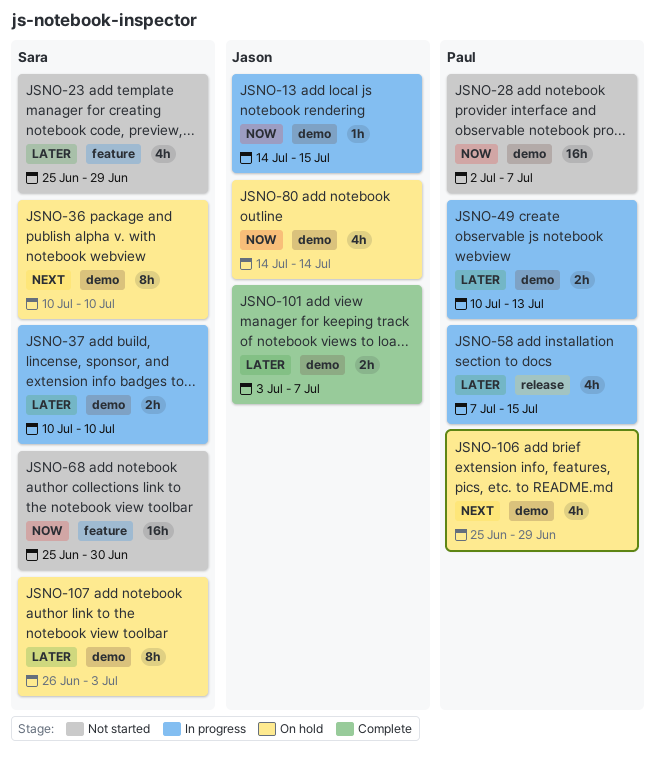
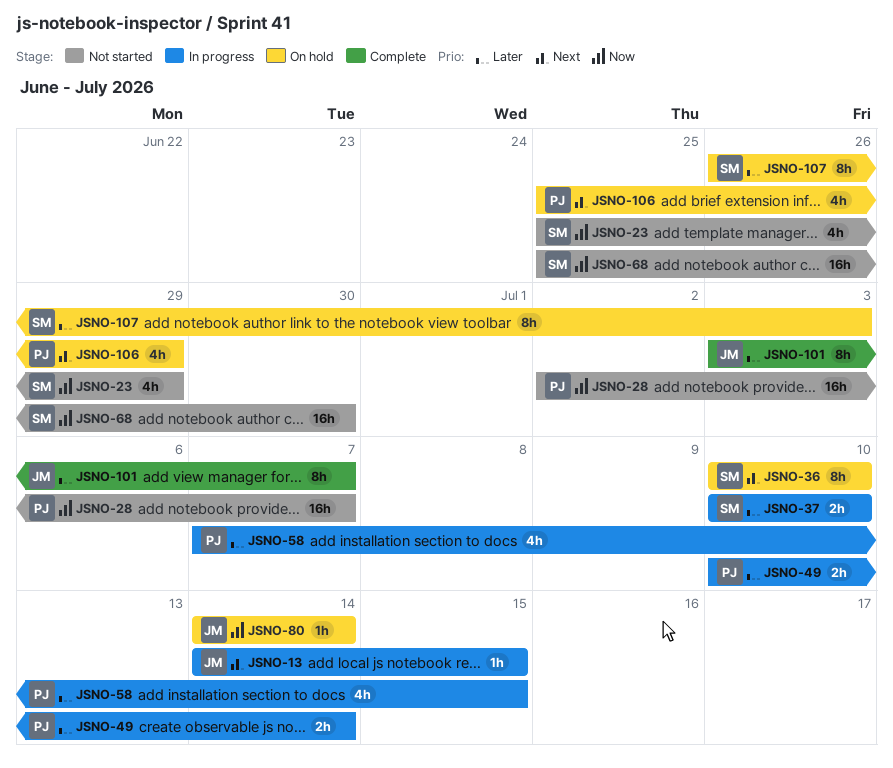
JSNO-13, priority: Now -> Next
JSNO-23, priority: Later -> Now
JSNO-49, due: Jul 13 -> Jul 14
JSNO-80, estimate: 4h -> 1h
JSNO-101, estimate: 2h -> 8h

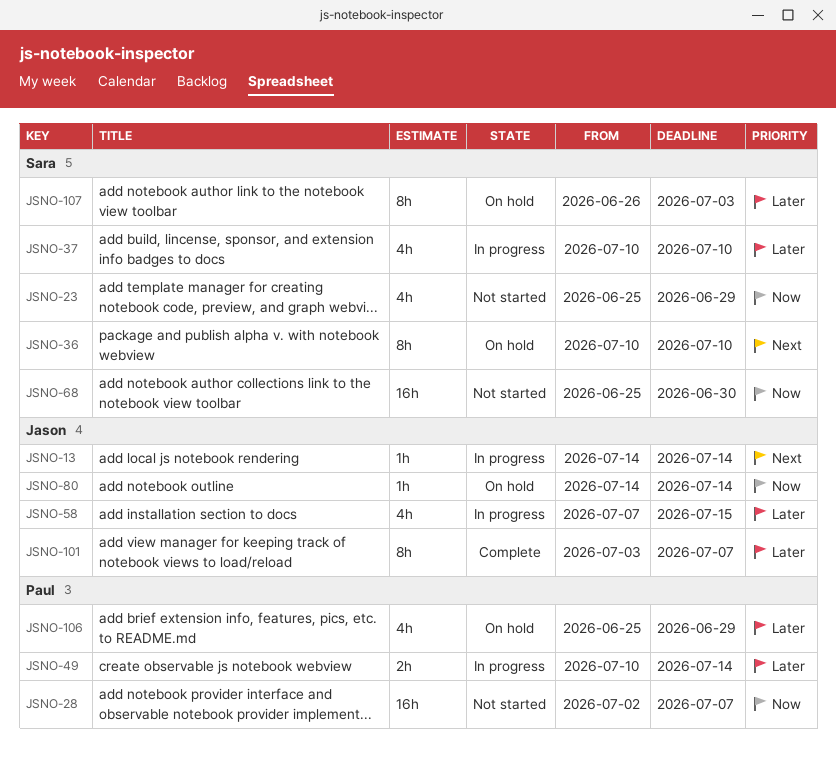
JSNO-13, due: Jul 15 -> Jul 14
JSNO-37, estimate: 2h -> 4h
JSNO-58, owner: Paul -> Jason
JSNO-106, priority: Next -> Later

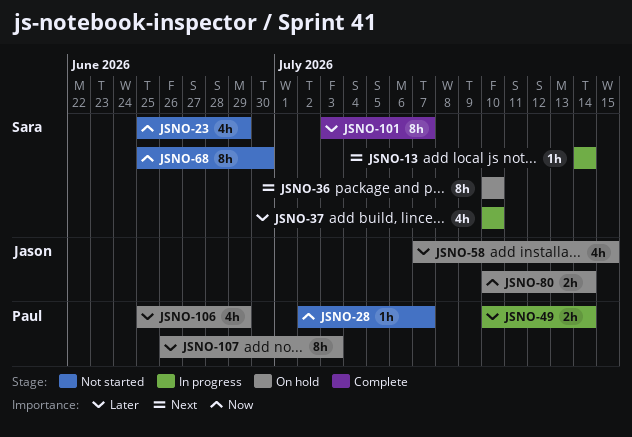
JSNO-13, owner: Jason -> Sara
JSNO-28, estimate: 16h -> 1h
JSNO-58, status: In progress -> On hold
JSNO-68, estimate: 16h -> 8h
JSNO-80, estimate: 1h -> 2h
JSNO-80, start: Jul 14 -> Jul 10
JSNO-101, owner: Jason -> Sara
JSNO-107, owner: Sara -> Paul

